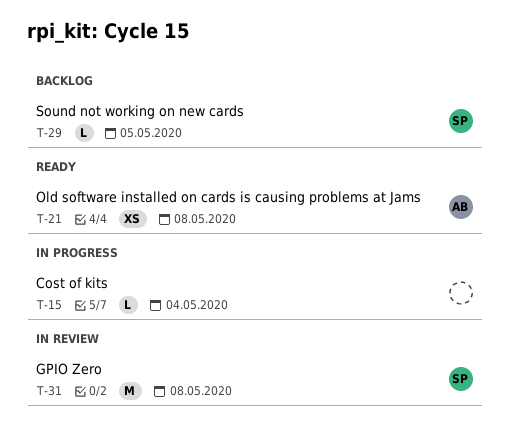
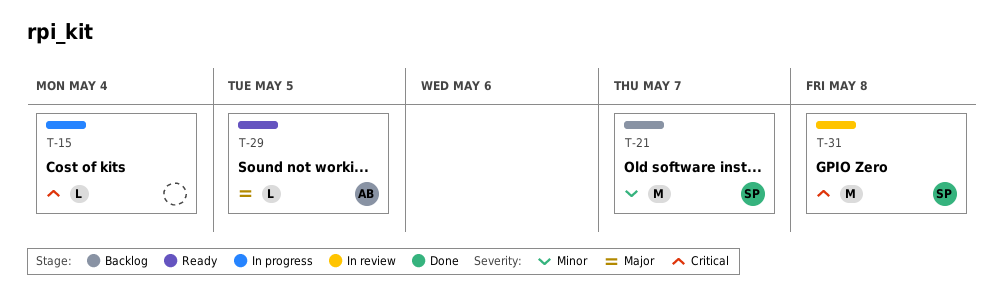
T-21, status: Ready -> Backlog
T-21, owner: AB -> SP
T-21, estimate: XS -> M
T-21, due: May 8 -> May 7
T-29, status: Backlog -> Ready
T-29, owner: SP -> AB

